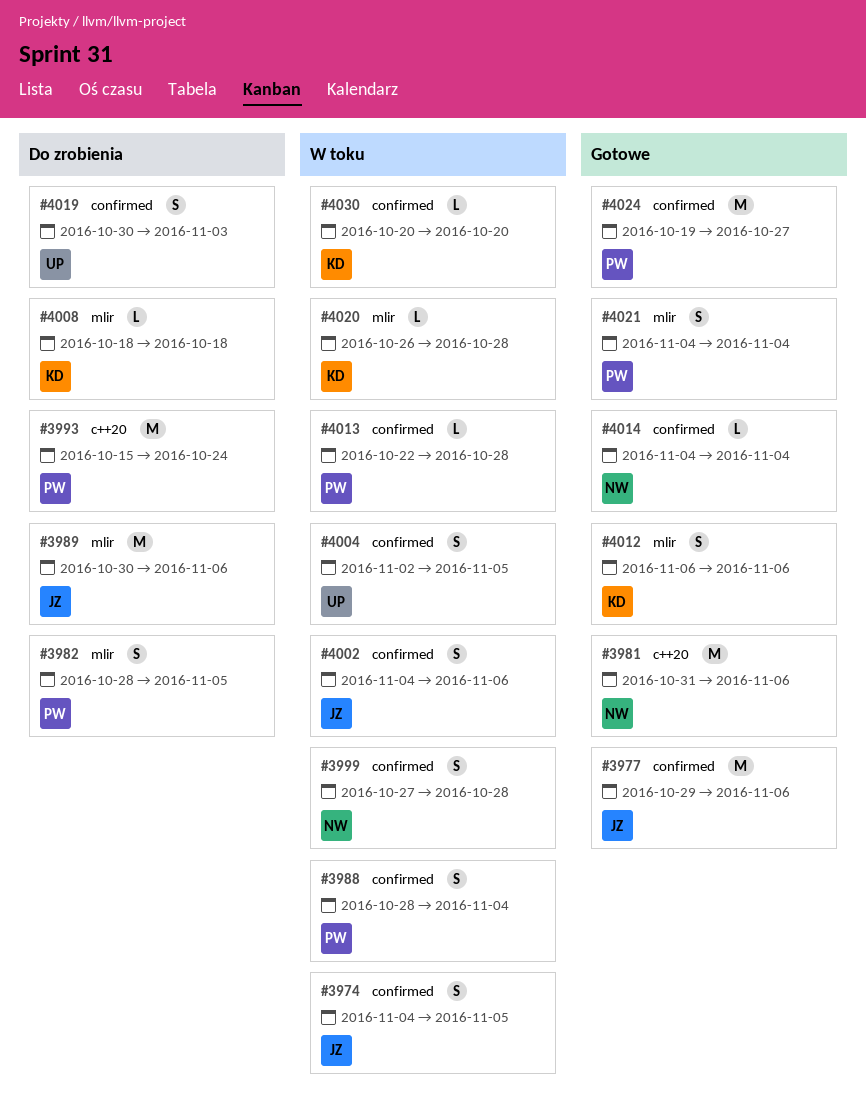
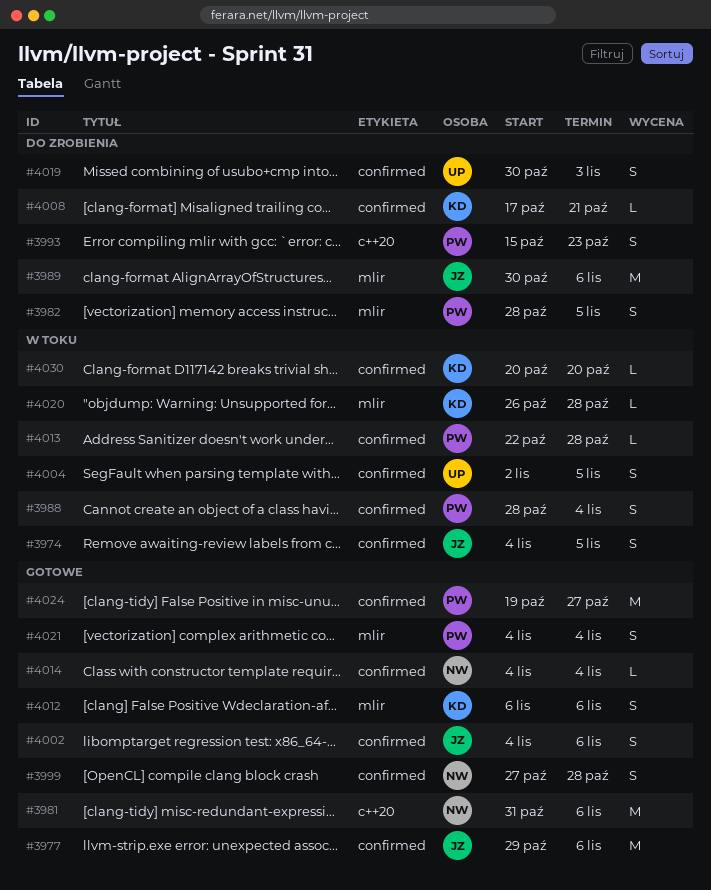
#3993, estimate: M -> S
#3993, due: Oct 24 -> Oct 23
#3999, status: W toku -> Gotowe
#4002, status: W toku -> Gotowe
#4008, label: mlir -> confirmed
#4008, start: Oct 18 -> Oct 17
#4008, due: Oct 18 -> Oct 21

